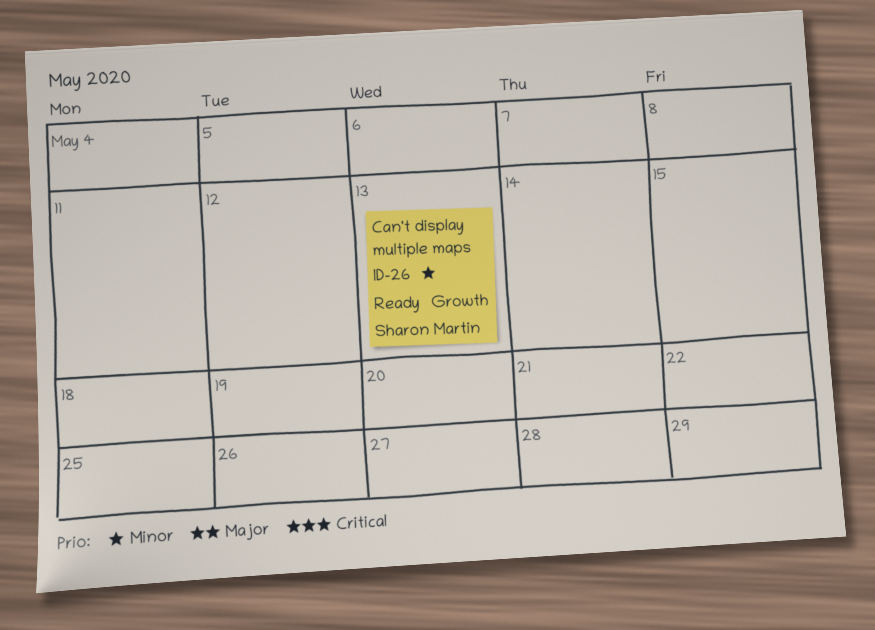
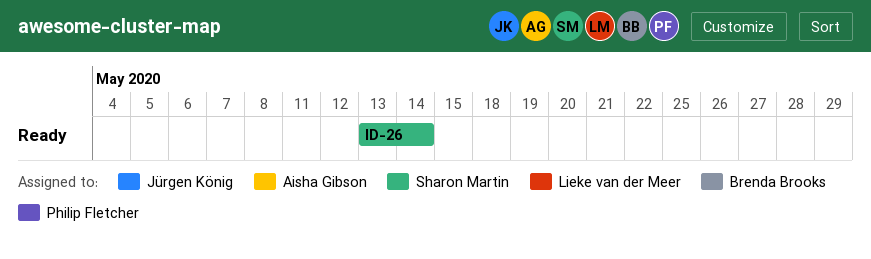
ID-26, due: May 13 -> May 14

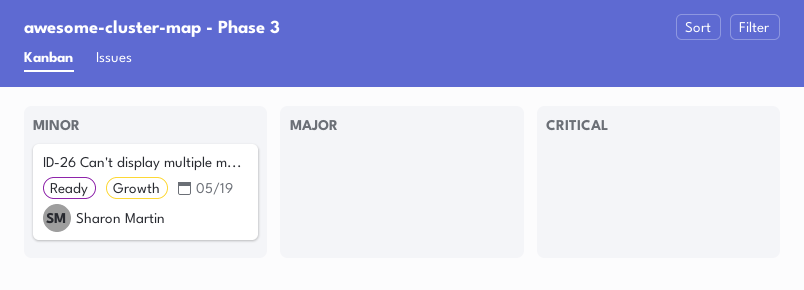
ID-26, due: May 14 -> May 19

